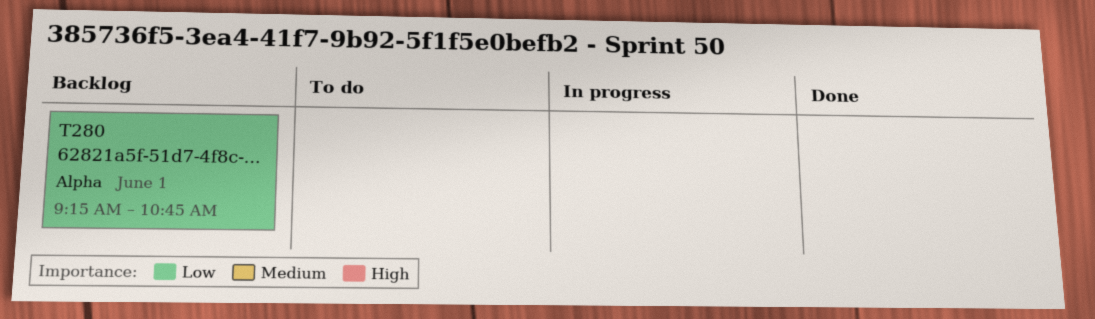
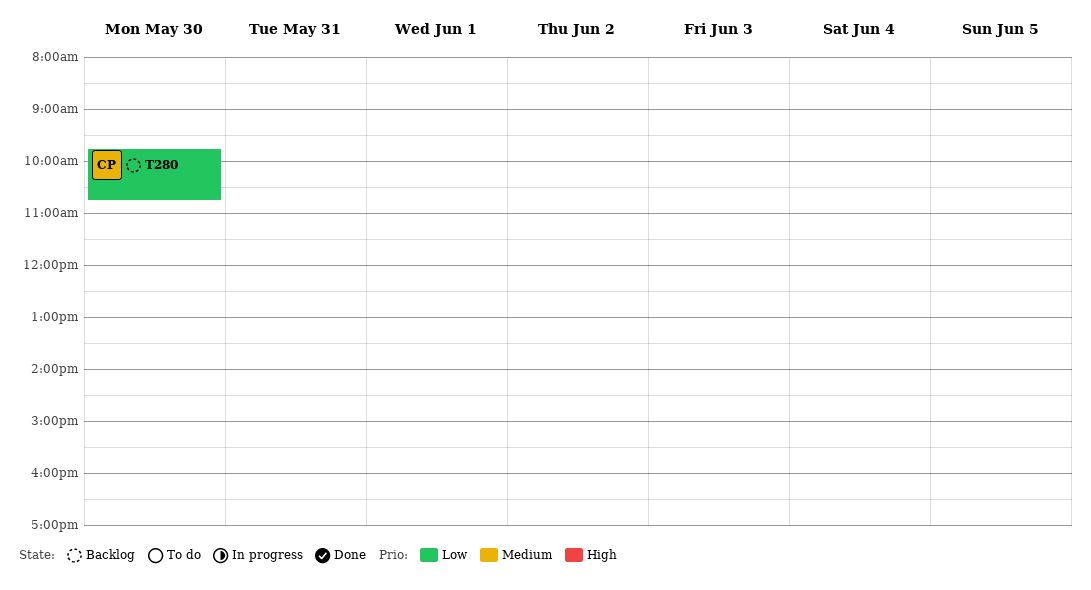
T280, day: Jun 1 -> May 30
T280, begins: 09:15 -> 09:45

